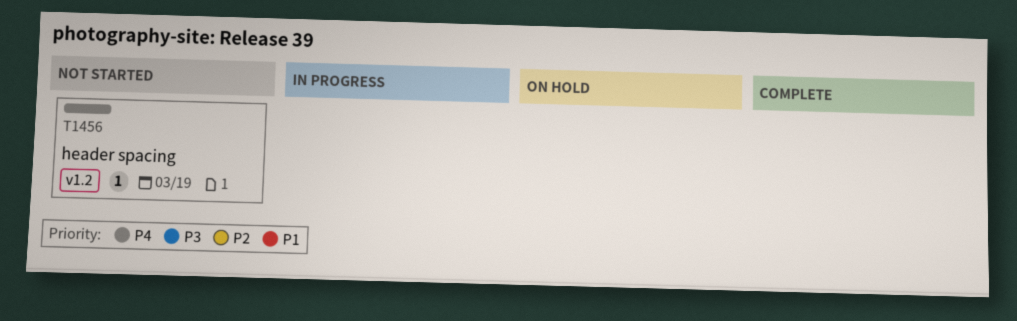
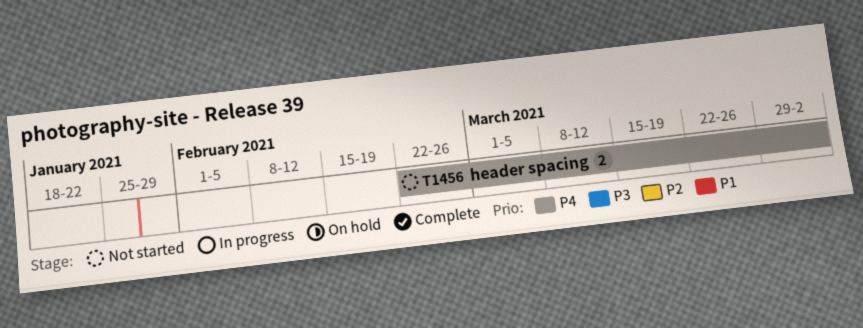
T1456, estimate: 1 -> 2
T1456, due: Mar 19 -> Apr 2

